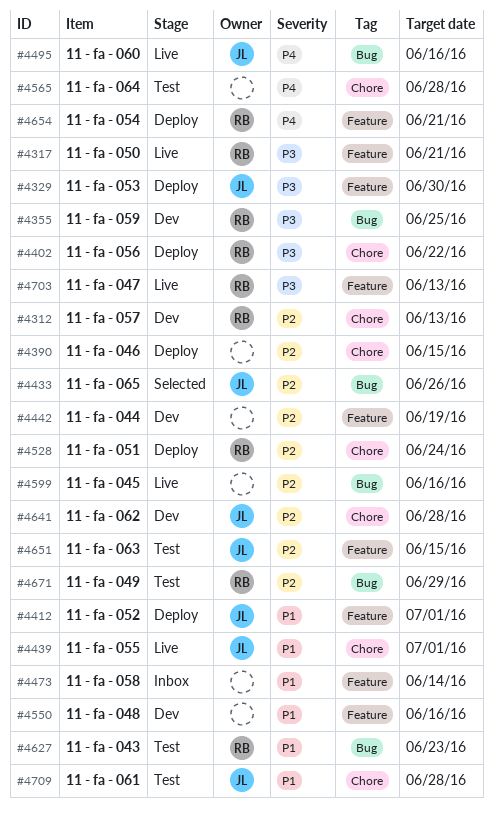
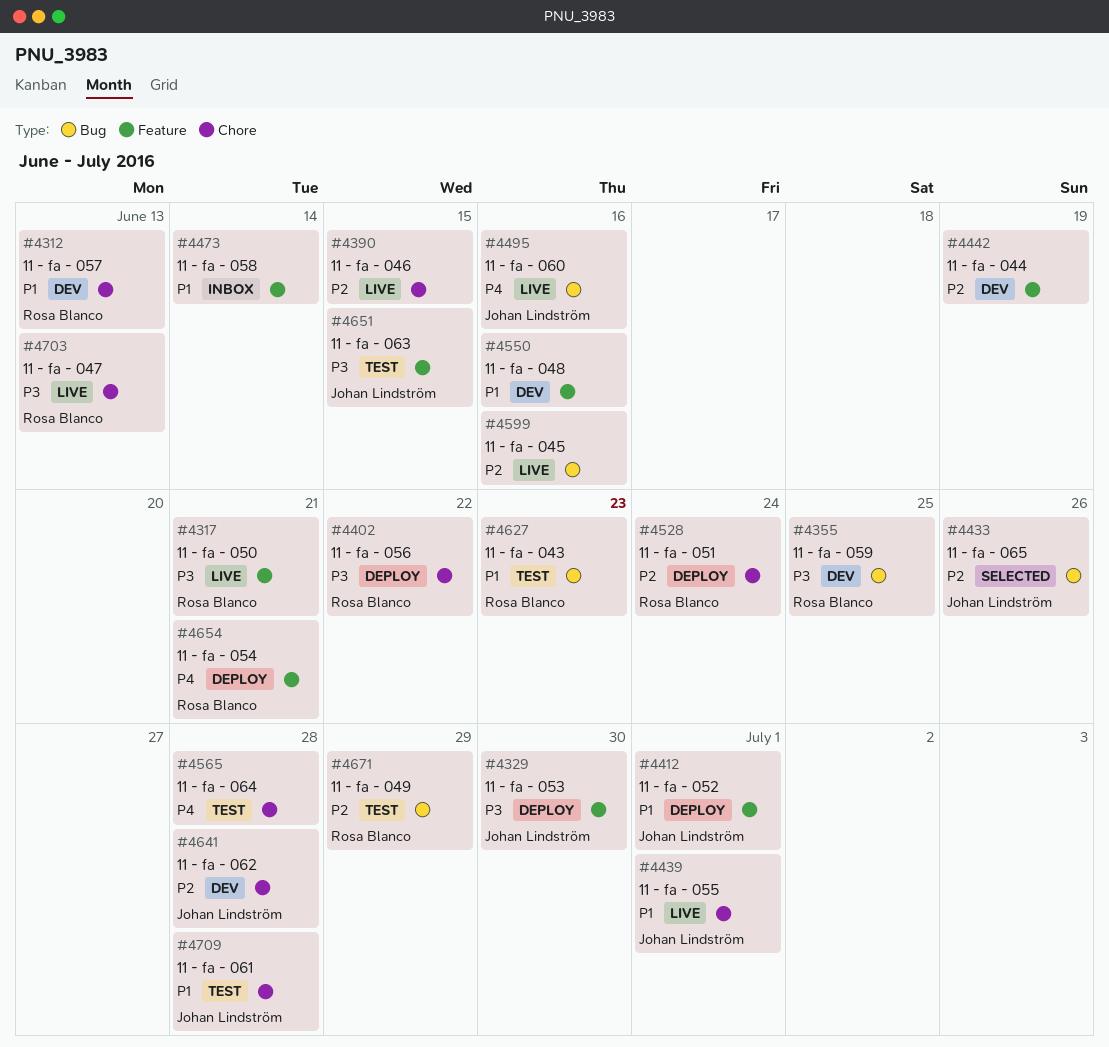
#4312, priority: P2 -> P1
#4390, status: Deploy -> Live
#4651, priority: P2 -> P3
#4703, label: Feature -> Chore

